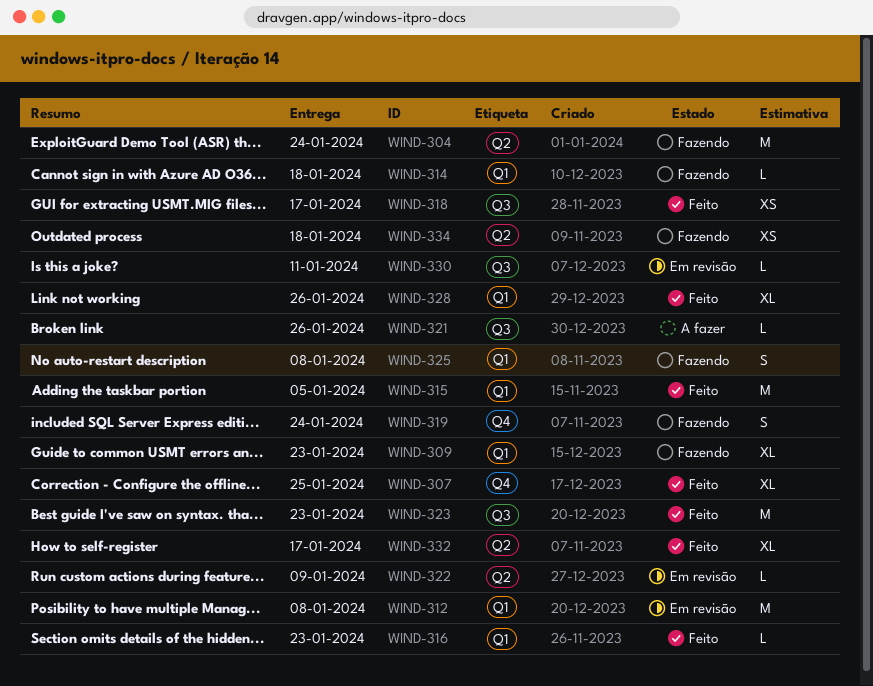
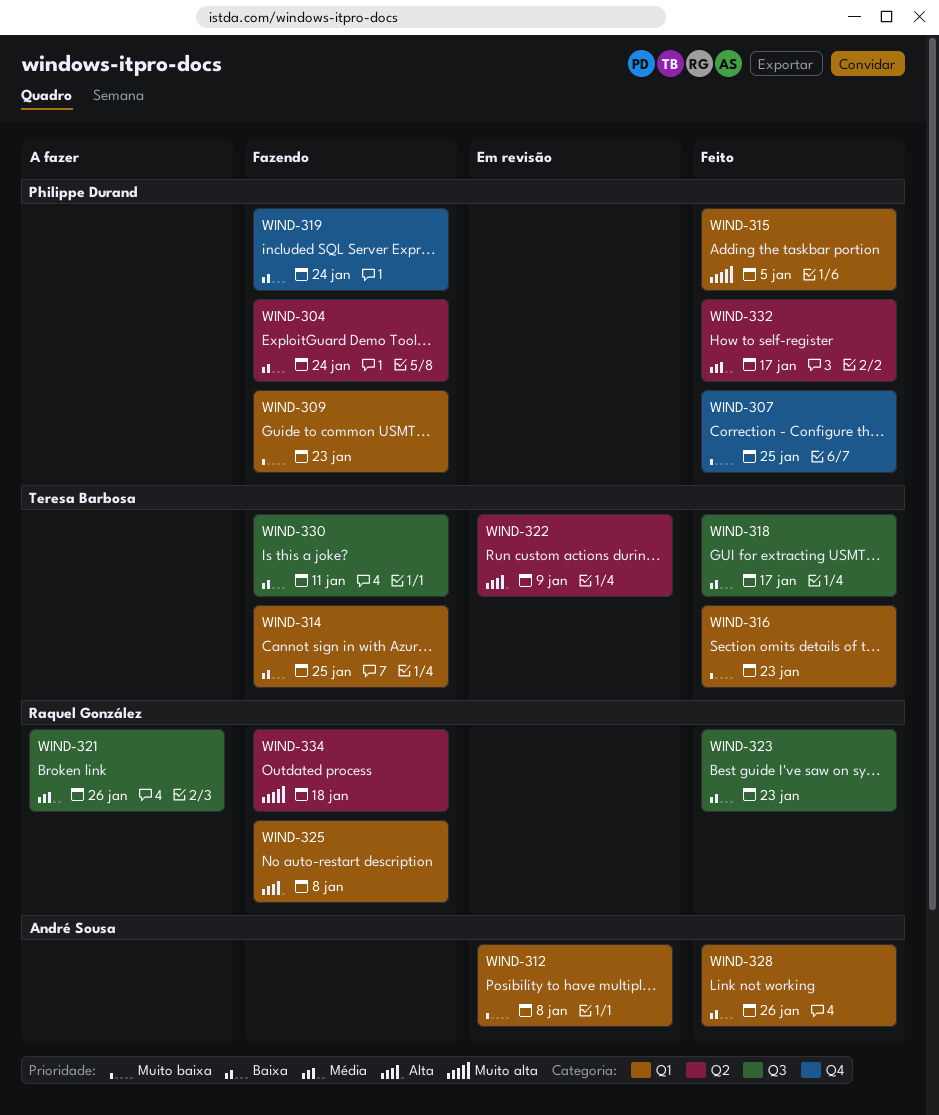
WIND-314, due: Jan 18 -> Jan 25
WIND-330, status: Em revisão -> Fazendo

